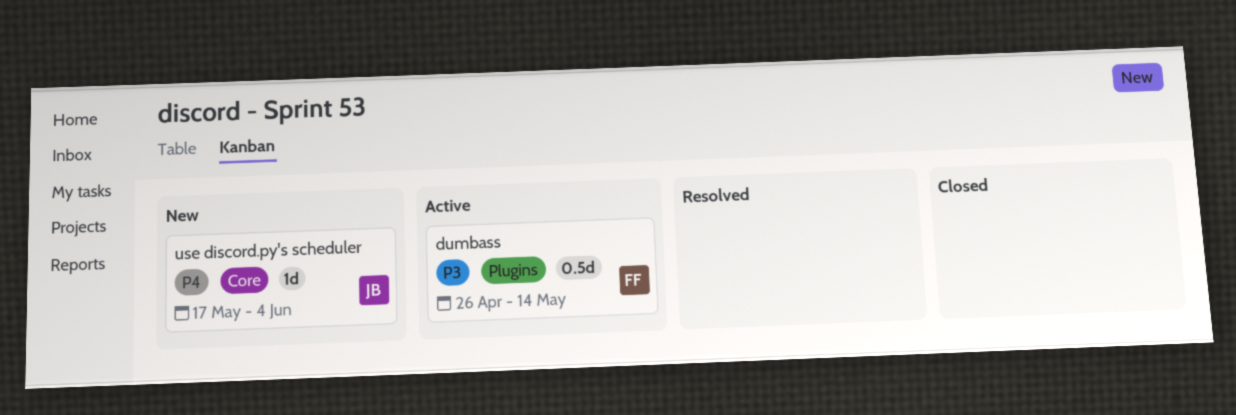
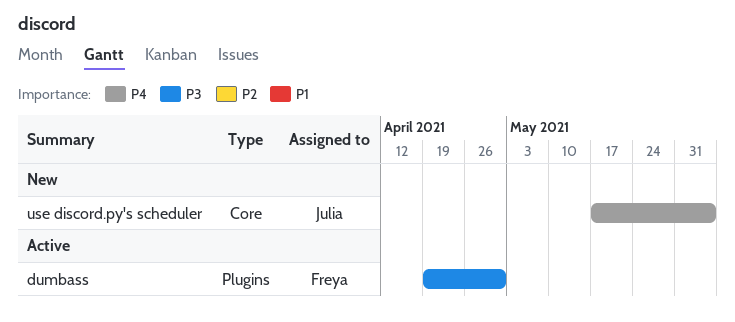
dumbass, start: Apr 26 -> Apr 19
dumbass, due: May 14 -> Apr 30

